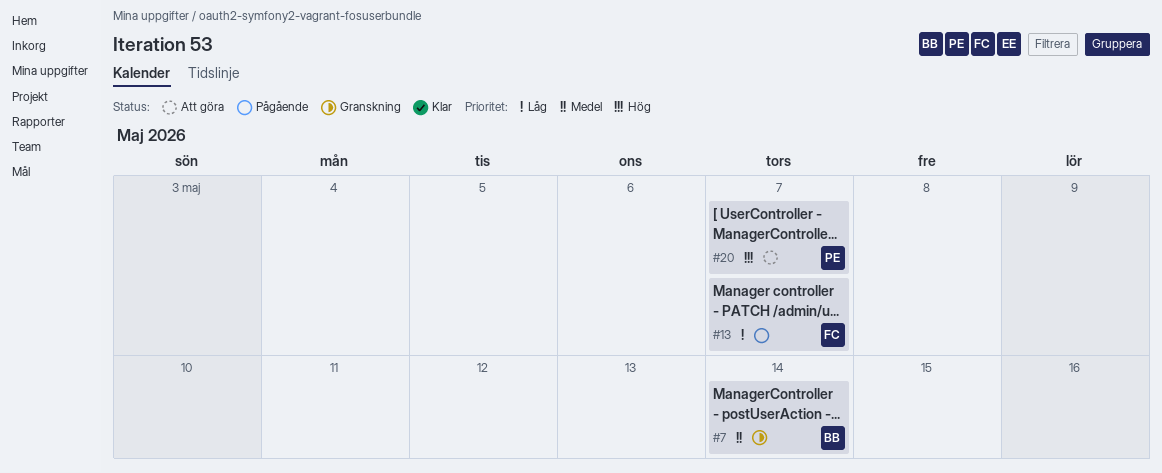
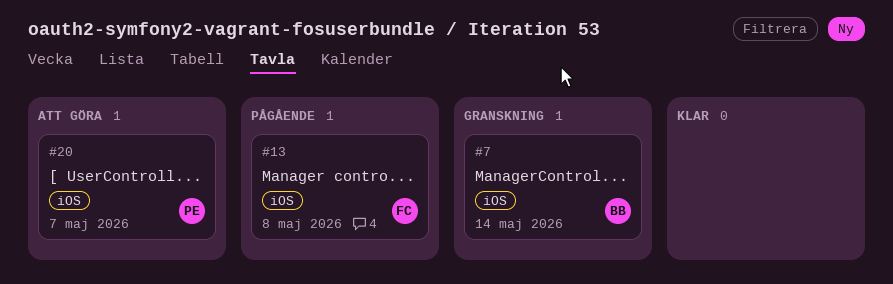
#13, due: May 7 -> May 8

